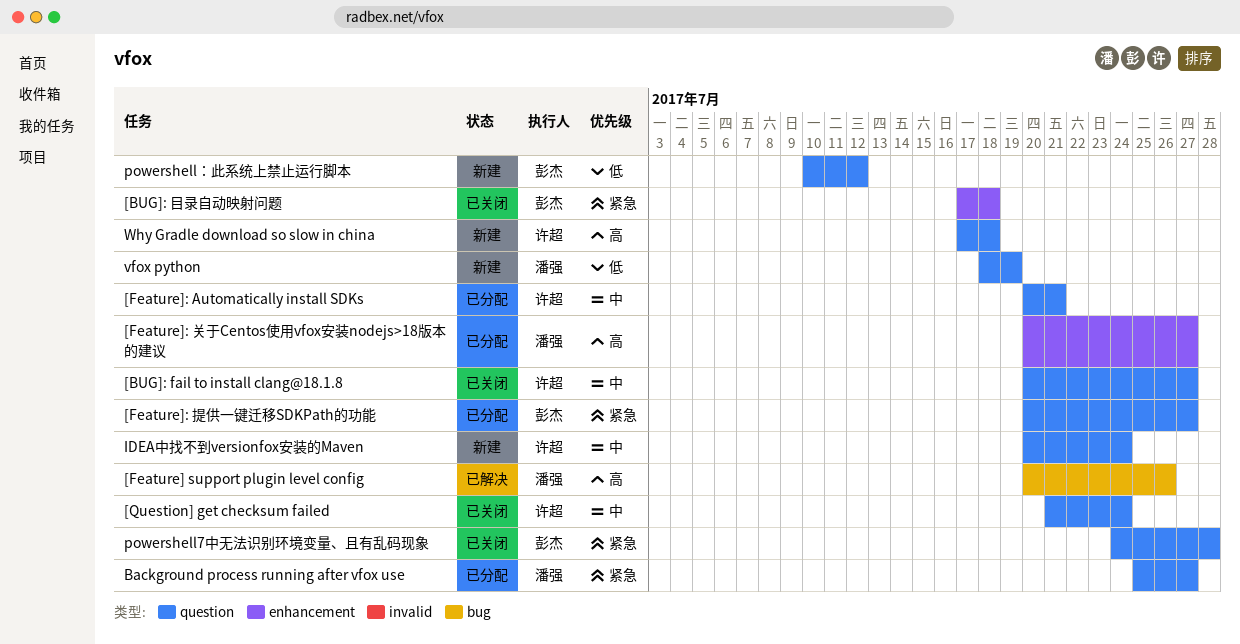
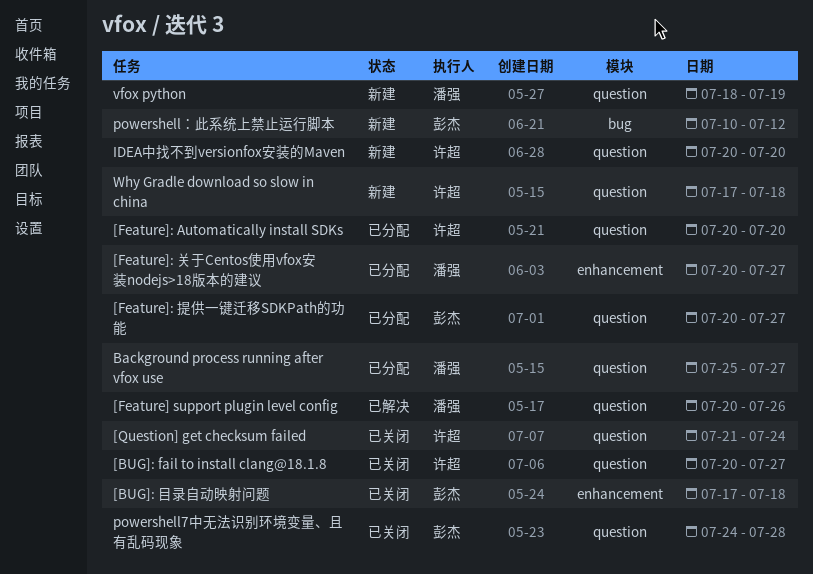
[Feature] support plugin level config, label: bug -> question
[Feature]: Automatically install SDKs, due: Jul 21 -> Jul 20
IDEA中找不到versionfox安装的Maven, due: Jul 24 -> Jul 20
powershell：此系统上禁止运行脚本, label: question -> bug

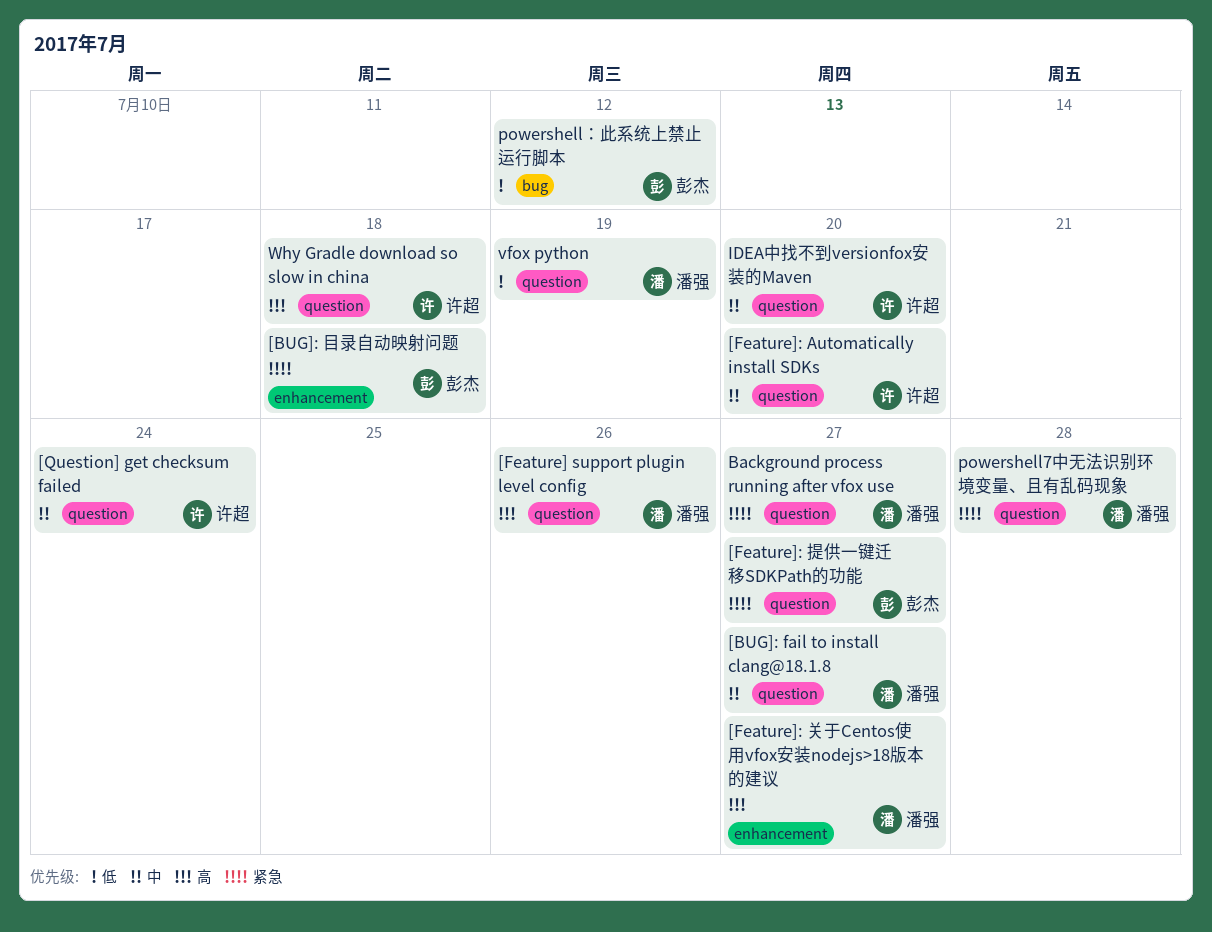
[BUG]: fail to install clang@18.1.8, owner: 许超 -> 潘强
powershell7中无法识别环境变量、且有乱码现象, owner: 彭杰 -> 潘强

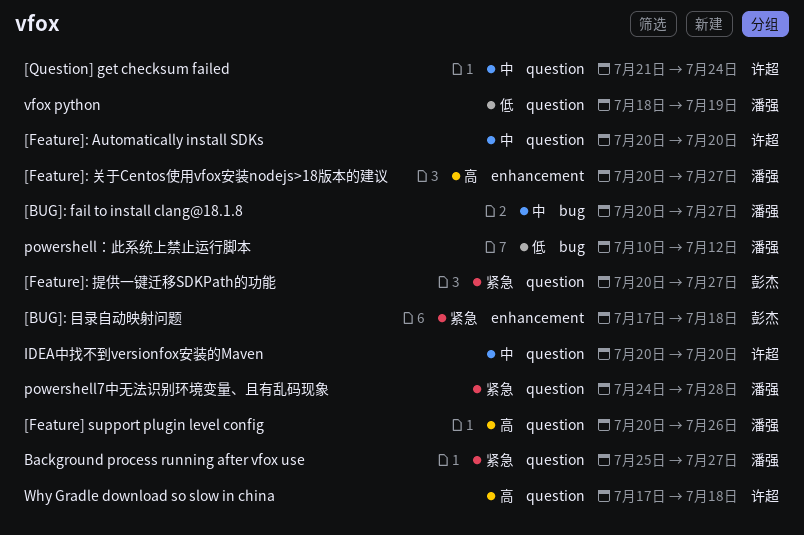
[BUG]: fail to install clang@18.1.8, label: question -> bug
powershell：此系统上禁止运行脚本, owner: 彭杰 -> 潘强

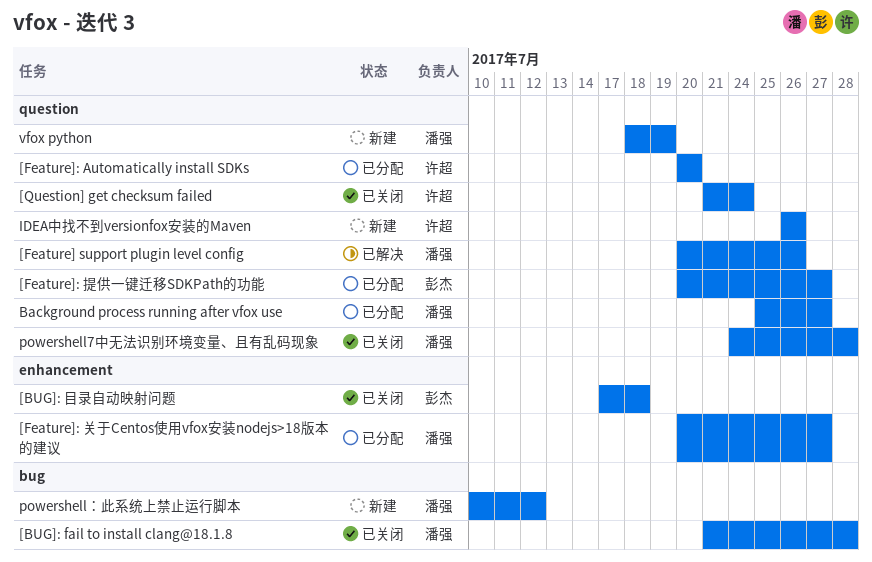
[BUG]: fail to install clang@18.1.8, start: Jul 20 -> Jul 21
[BUG]: fail to install clang@18.1.8, due: Jul 27 -> Jul 28
IDEA中找不到versionfox安装的Maven, start: Jul 20 -> Jul 26
IDEA中找不到versionfox安装的Maven, due: Jul 20 -> Jul 26
Why Gradle download so slow in china: present -> none

